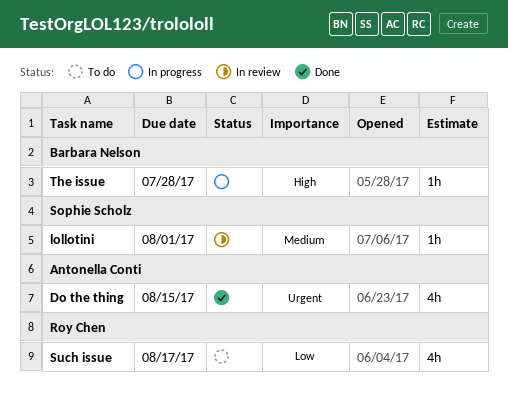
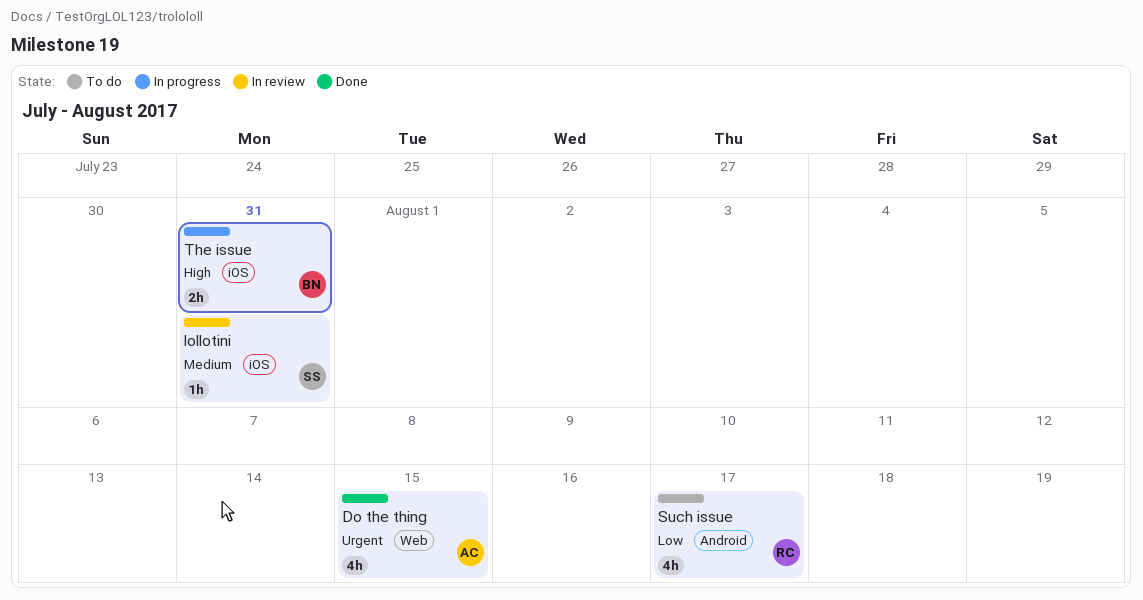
lollotini, due: Aug 1 -> Jul 31
The issue, estimate: 1h -> 2h
The issue, due: Jul 28 -> Jul 31

